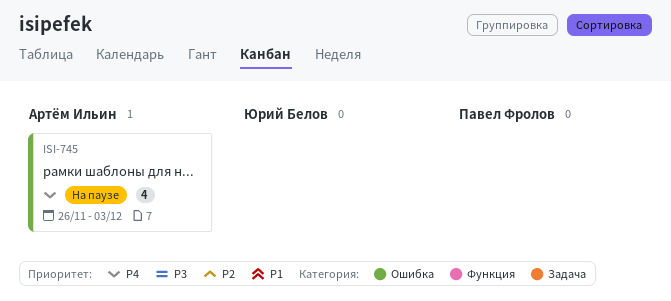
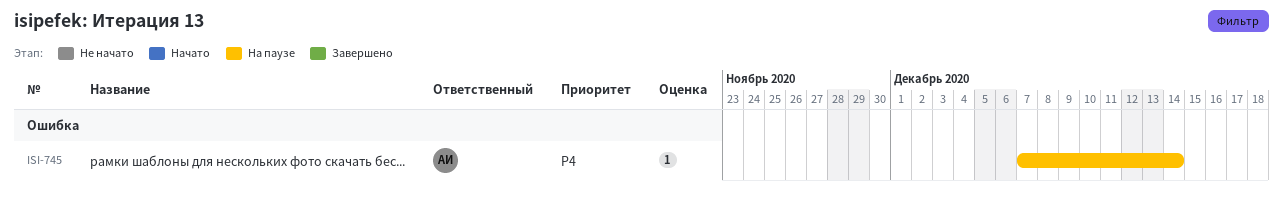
ISI-745, estimate: 4 -> 1
ISI-745, start: Nov 26 -> Dec 7
ISI-745, due: Dec 3 -> Dec 14

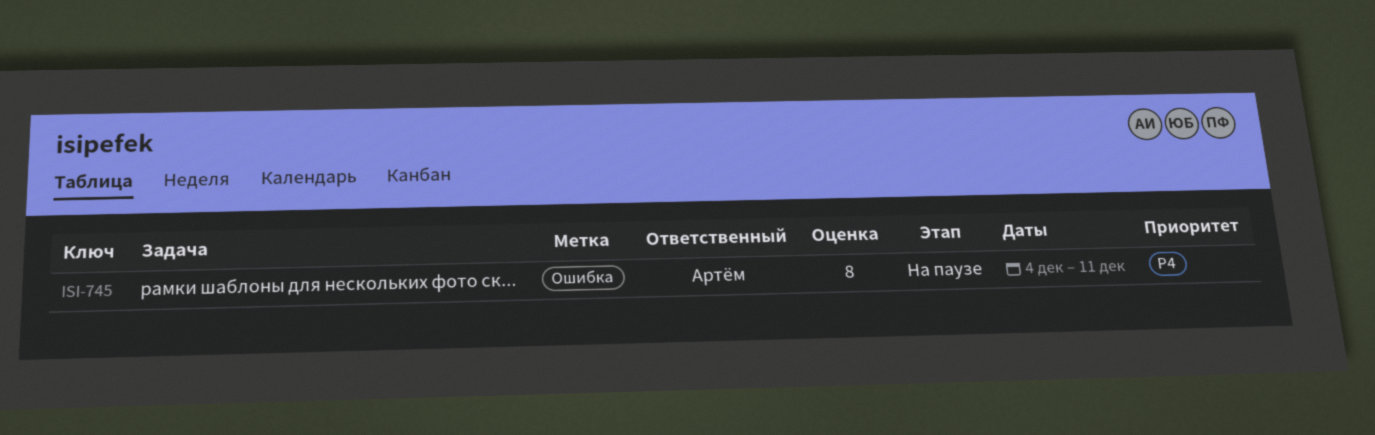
ISI-745, estimate: 1 -> 8
ISI-745, start: Dec 7 -> Dec 4
ISI-745, due: Dec 14 -> Dec 11

